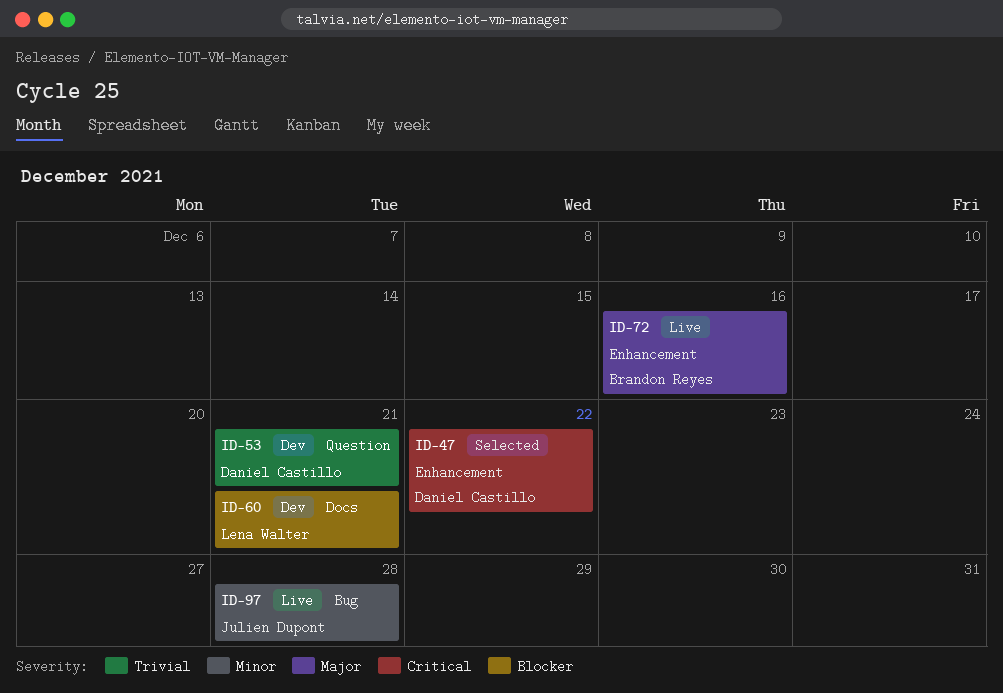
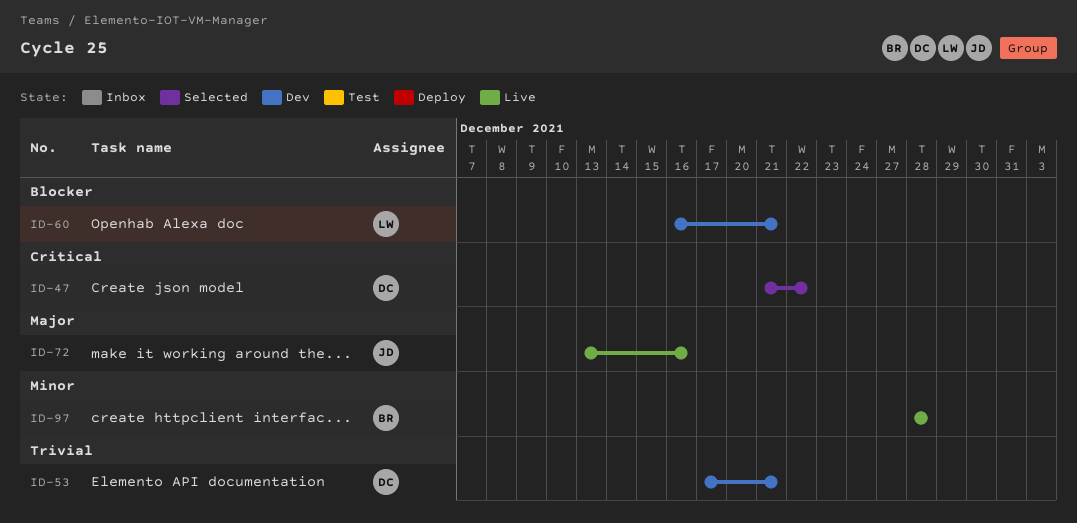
ID-72, owner: Brandon Reyes -> Julien Dupont
ID-97, owner: Julien Dupont -> Brandon Reyes

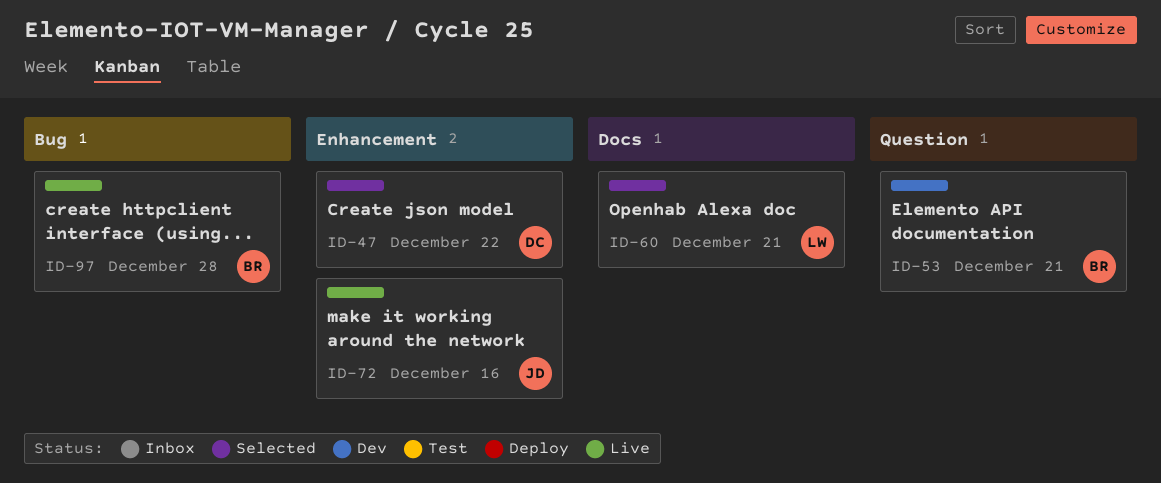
ID-53, owner: DC -> BR
ID-60, status: Dev -> Selected

